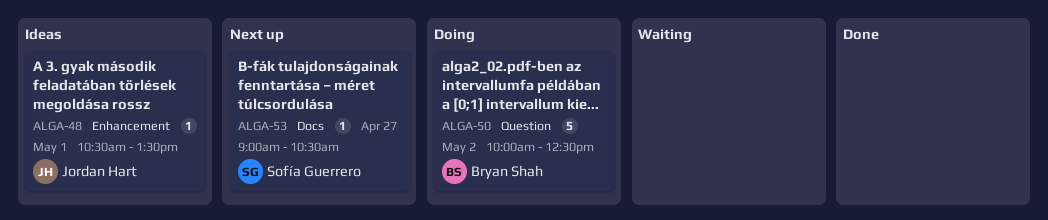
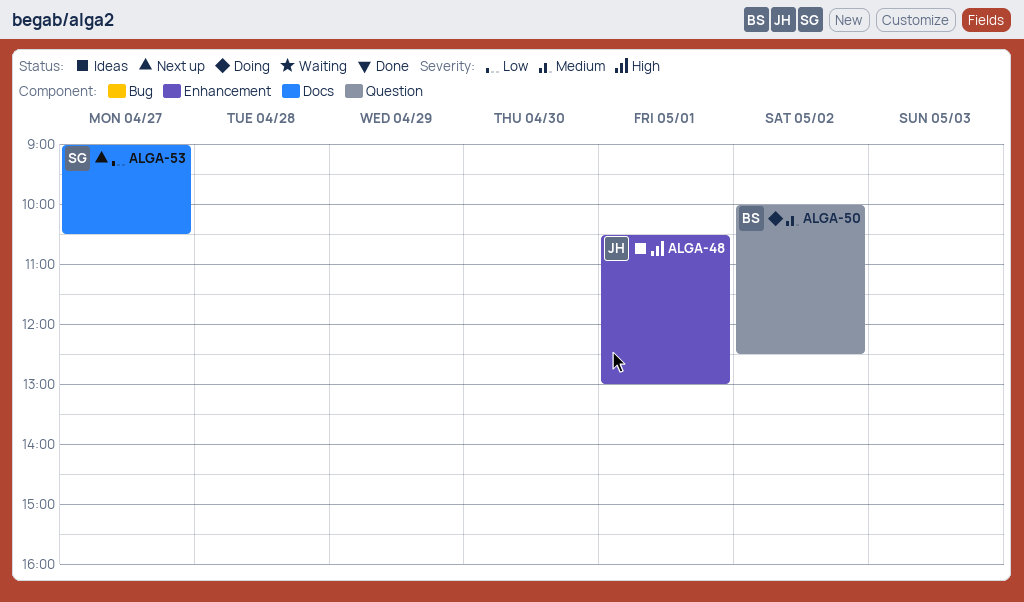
ALGA-48, ends: 13:30 -> 13:00

